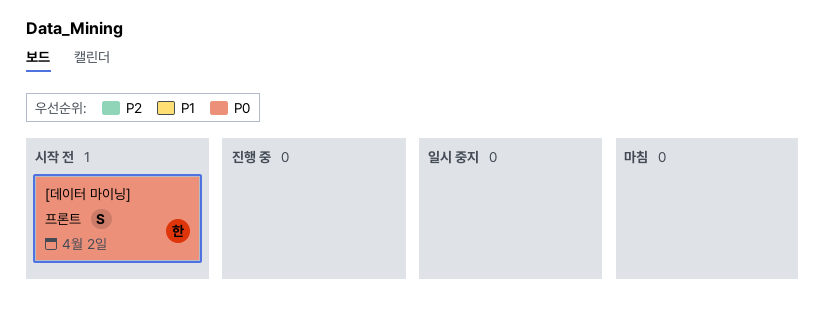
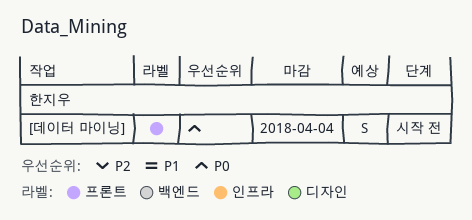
[데이터 마이닝], due: Apr 2 -> Apr 4

